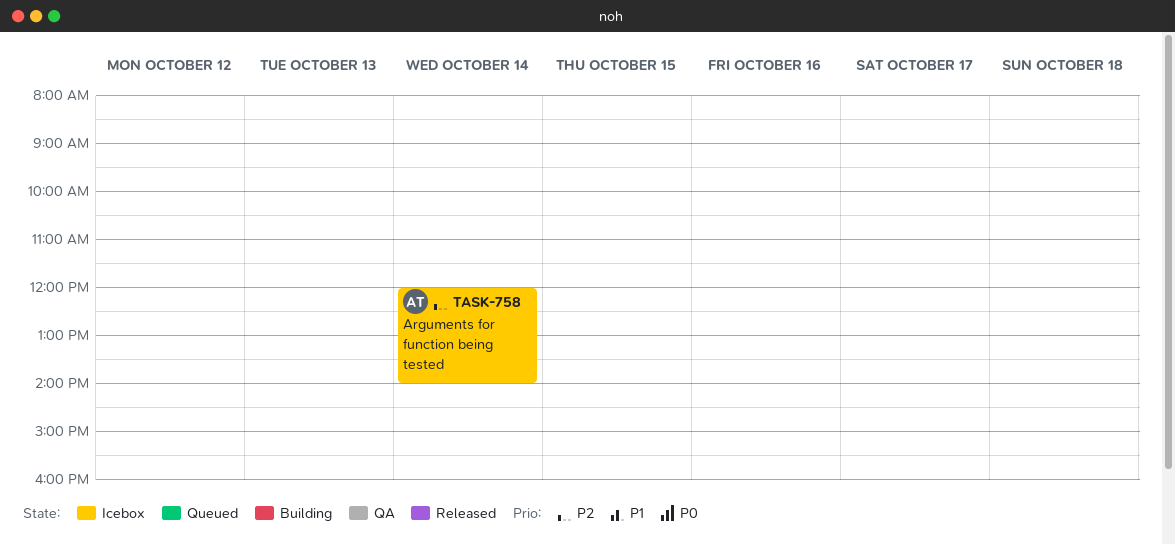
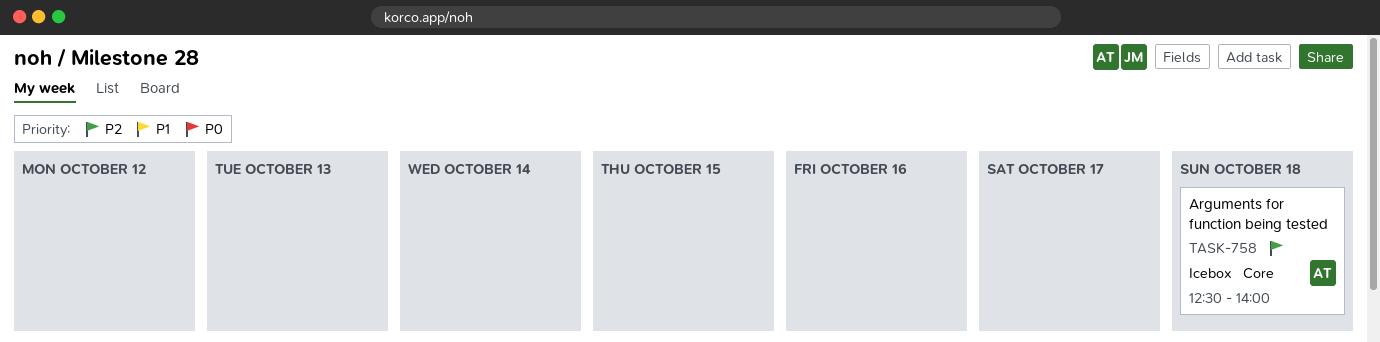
TASK-758, day: Oct 14 -> Oct 18
TASK-758, begins: 12:00 -> 12:30

